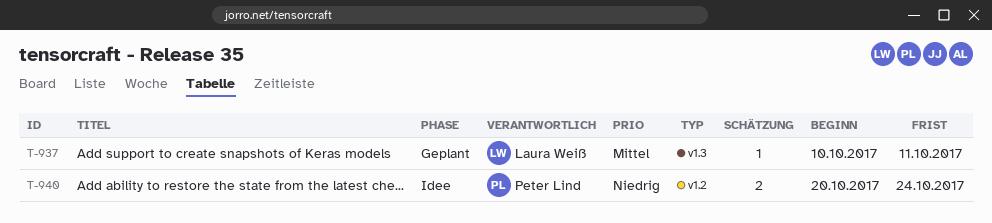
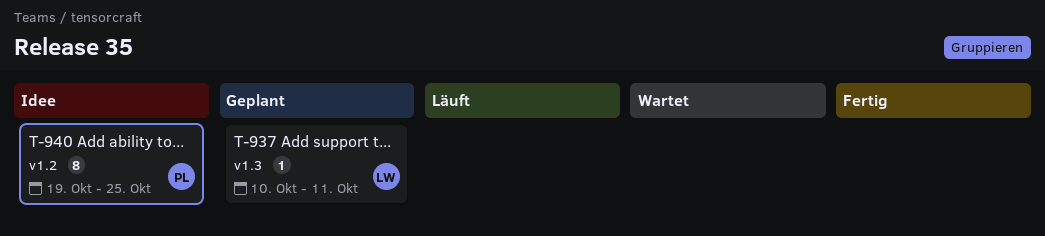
T-940, estimate: 2 -> 8
T-940, start: Oct 20 -> Oct 19
T-940, due: Oct 24 -> Oct 25

